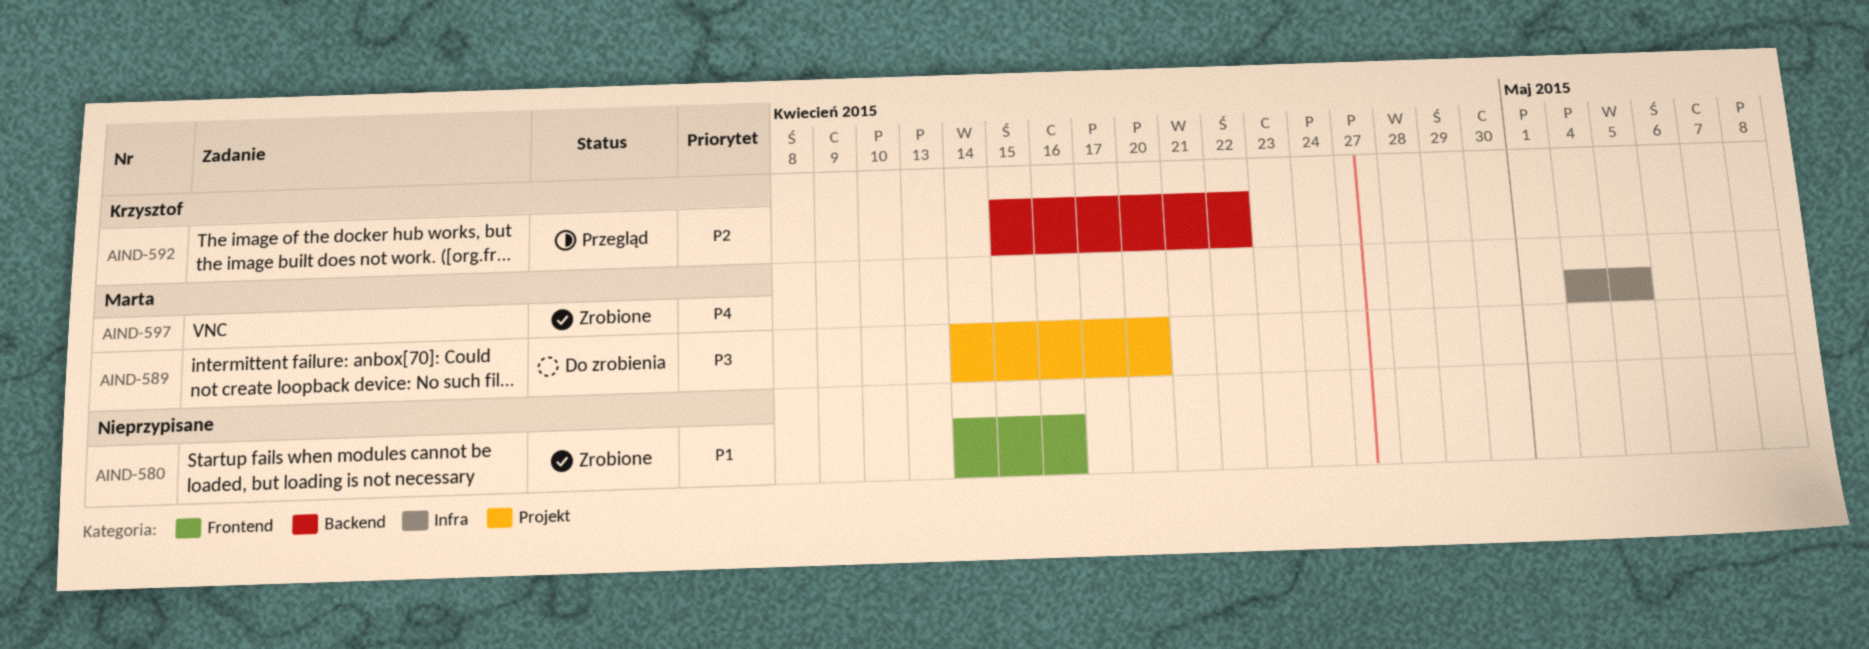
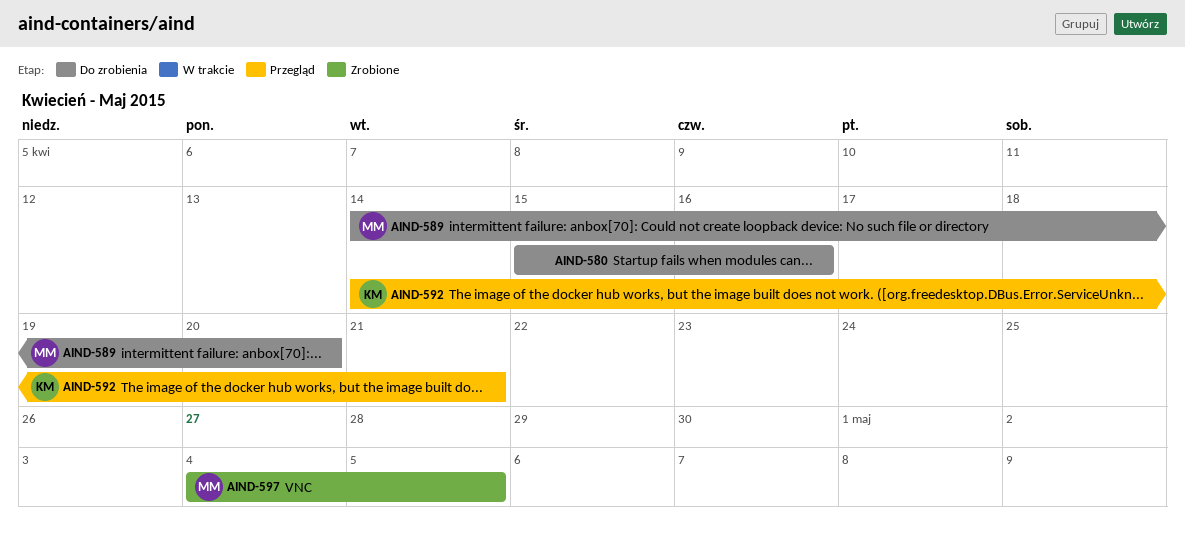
AIND-580, status: Zrobione -> Do zrobienia
AIND-580, start: Apr 14 -> Apr 15
AIND-592, start: Apr 15 -> Apr 14
AIND-592, due: Apr 22 -> Apr 21

